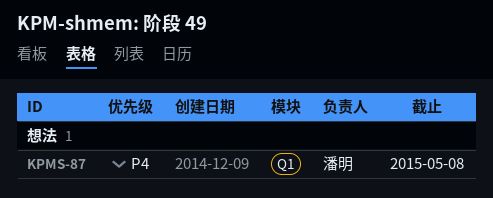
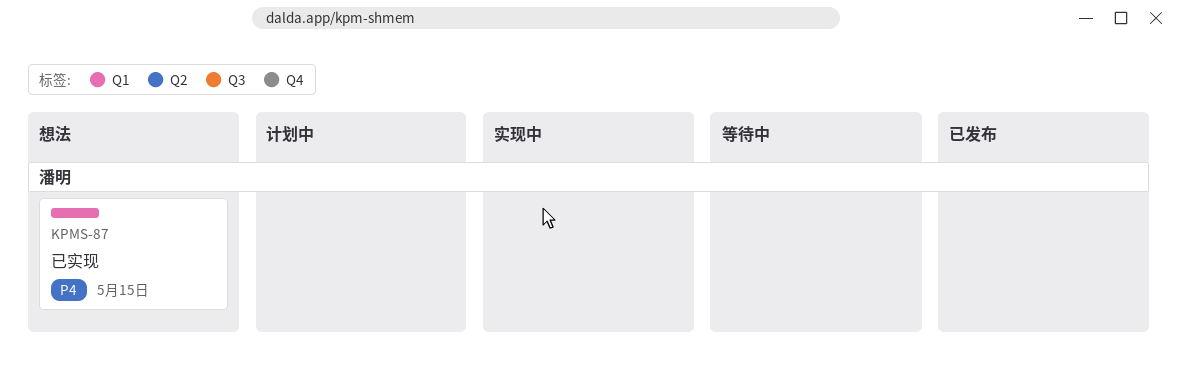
KPMS-87, due: May 8 -> May 15

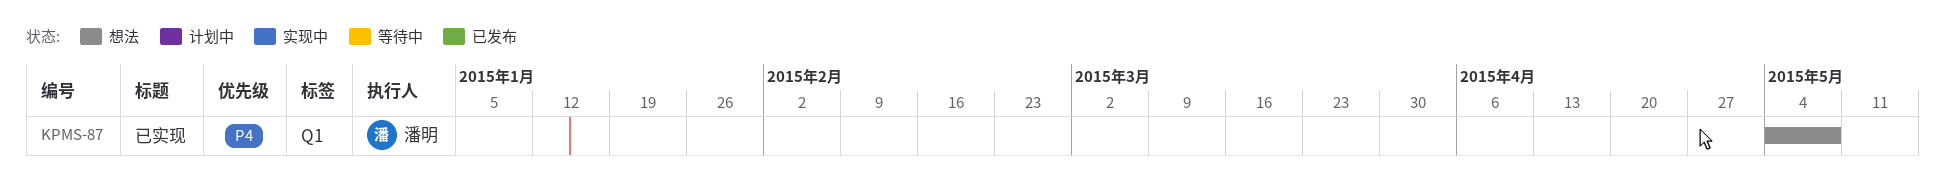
KPMS-87, due: May 15 -> May 8

